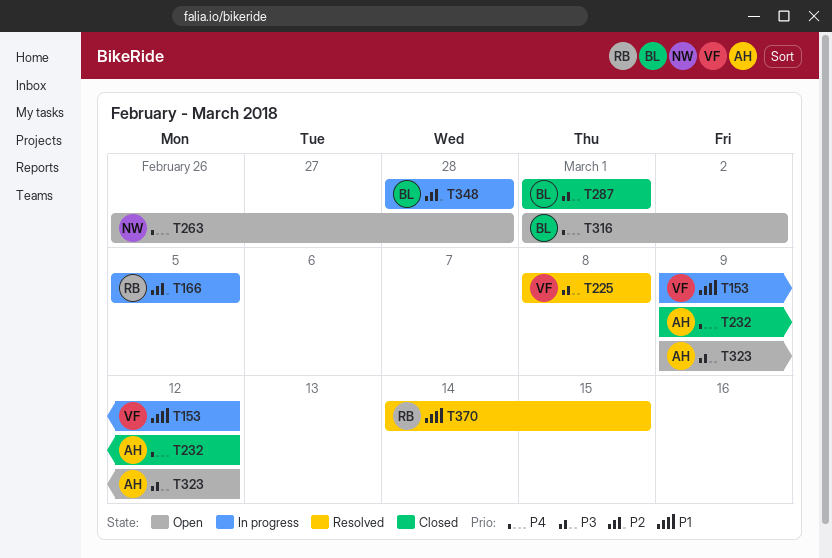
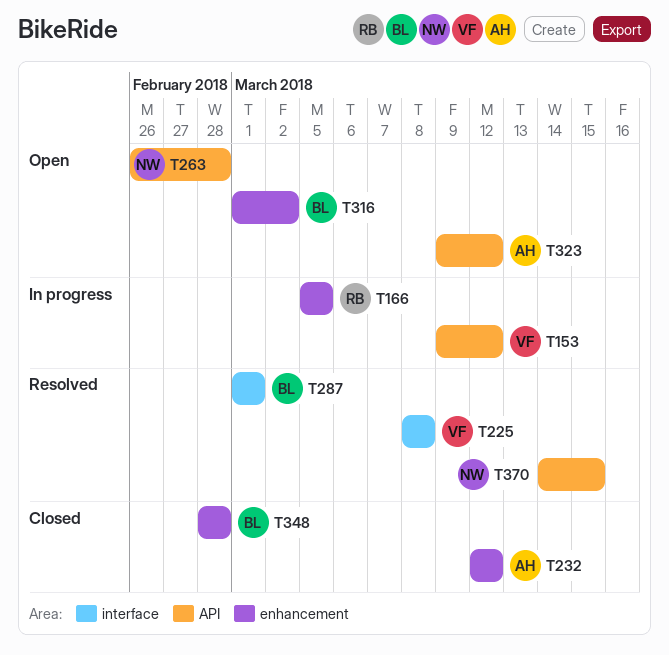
T232, start: Mar 9 -> Mar 12
T287, status: Closed -> Resolved
T348, status: In progress -> Closed
T370, owner: RB -> NW

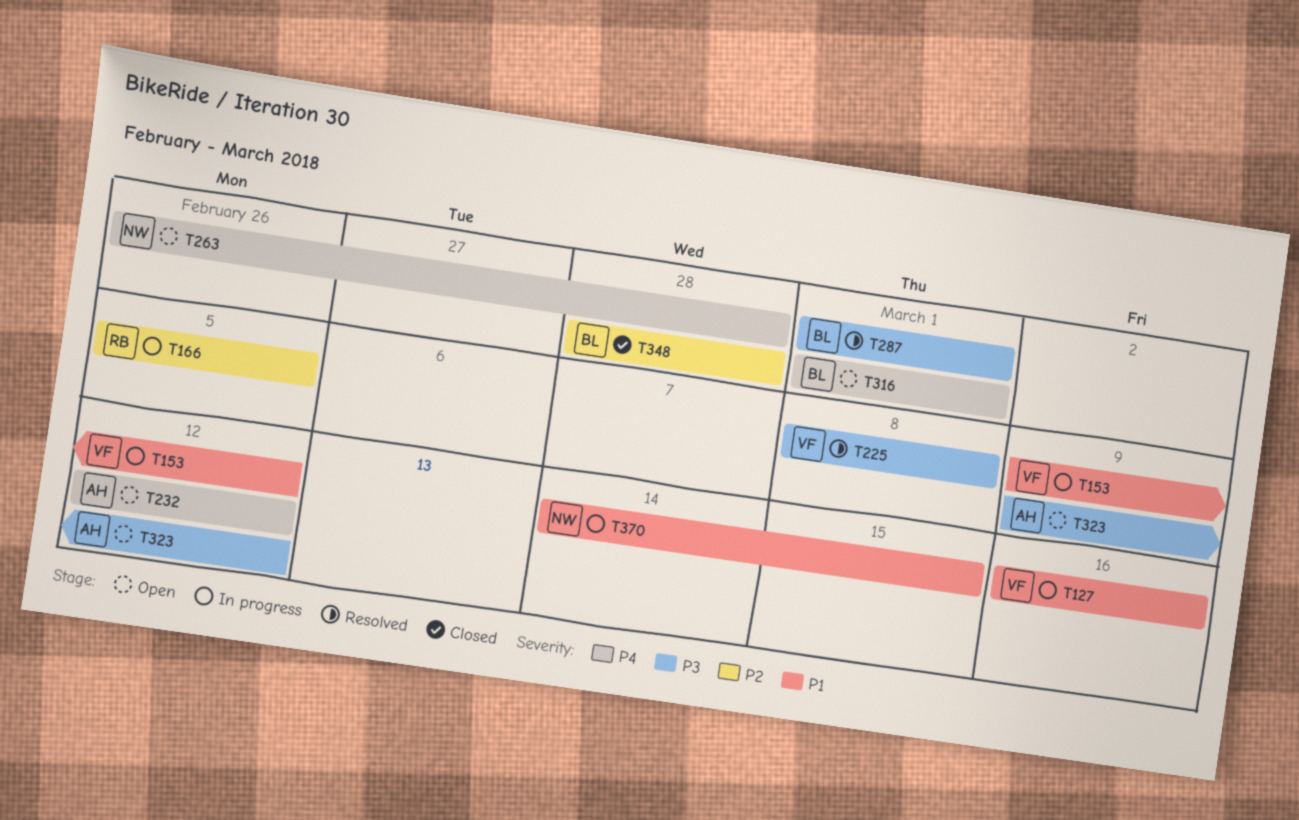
T127: none -> present
T232, status: Closed -> Open
T316, due: Mar 2 -> Mar 1
T370, status: Resolved -> In progress

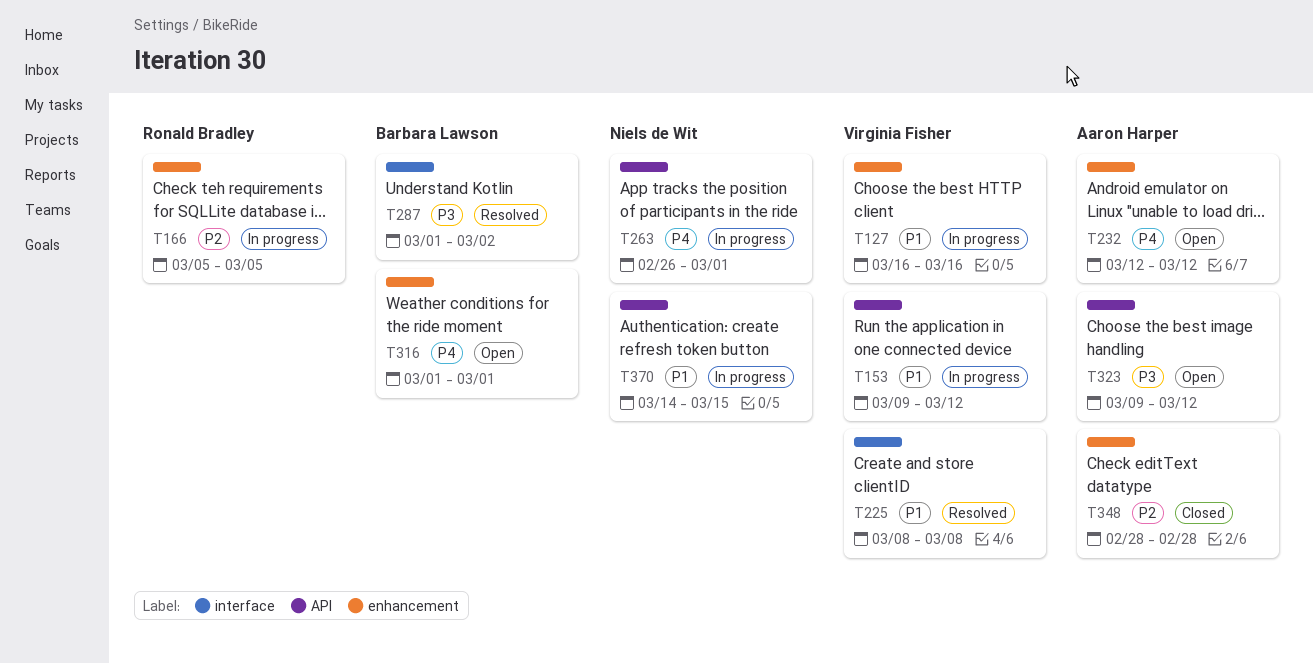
T225, priority: P3 -> P1
T263, status: Open -> In progress
T263, due: Feb 28 -> Mar 1
T287, due: Mar 1 -> Mar 2
T348, owner: Barbara Lawson -> Aaron Harper

